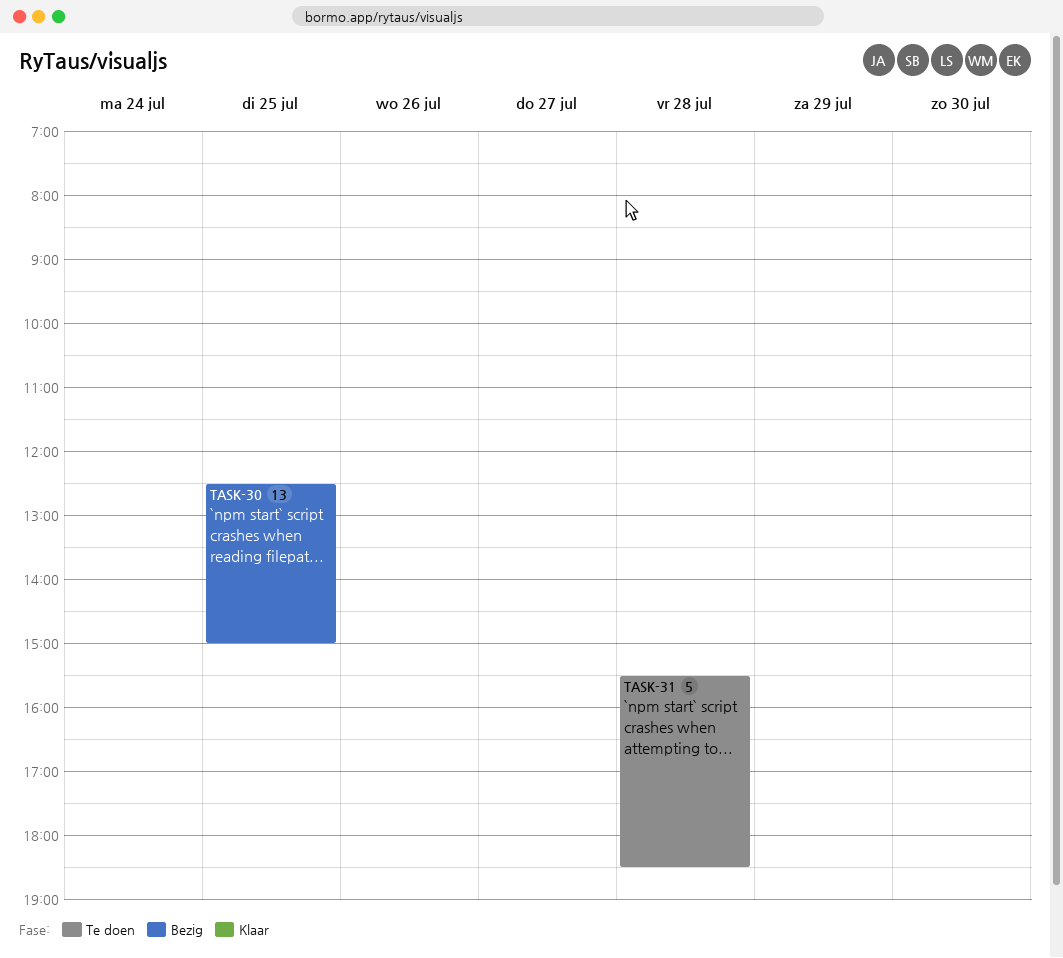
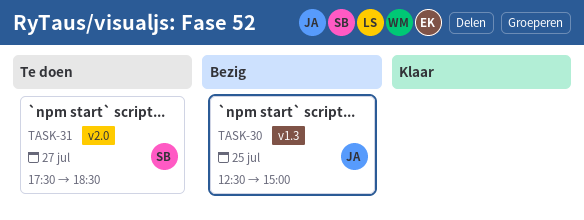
TASK-31, day: Jul 28 -> Jul 27
TASK-31, begins: 15:30 -> 17:30

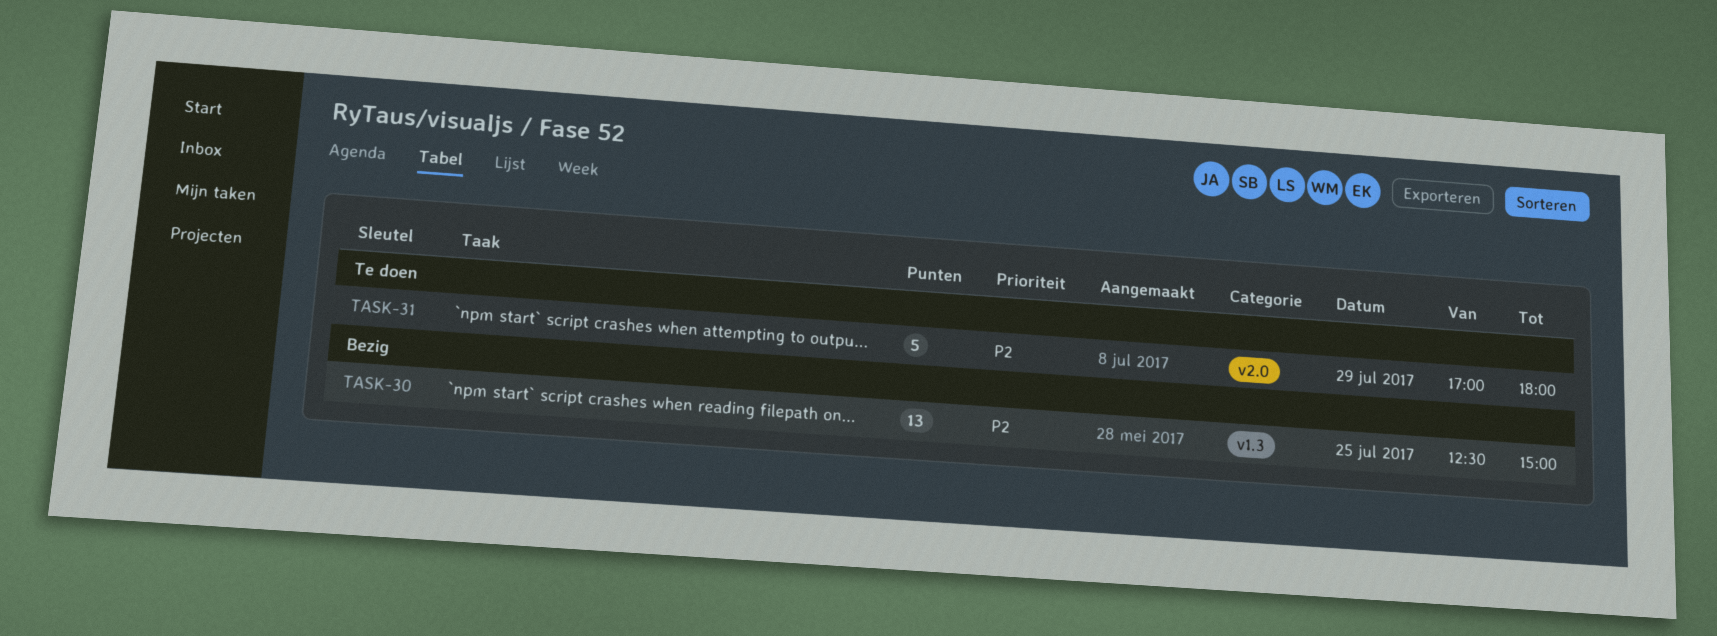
TASK-31, day: Jul 27 -> Jul 29
TASK-31, begins: 17:30 -> 17:00
TASK-31, ends: 18:30 -> 18:00

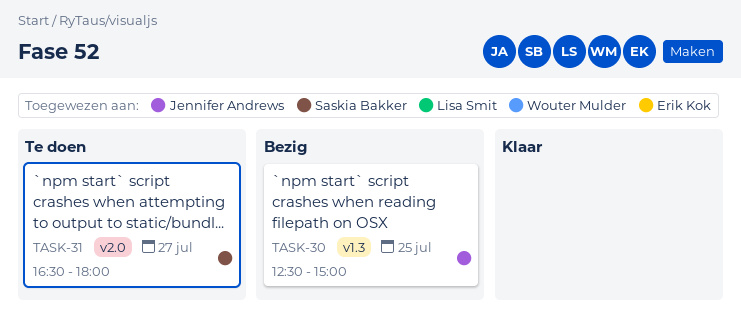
TASK-31, day: Jul 29 -> Jul 27
TASK-31, begins: 17:00 -> 16:30

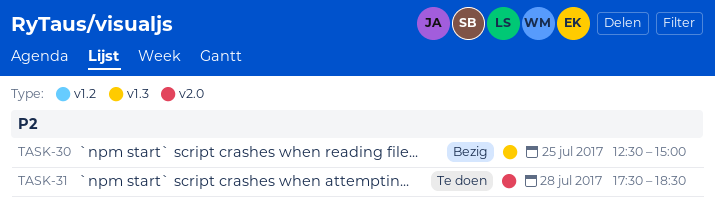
TASK-31, day: Jul 27 -> Jul 28
TASK-31, begins: 16:30 -> 17:30
TASK-31, ends: 18:00 -> 18:30

